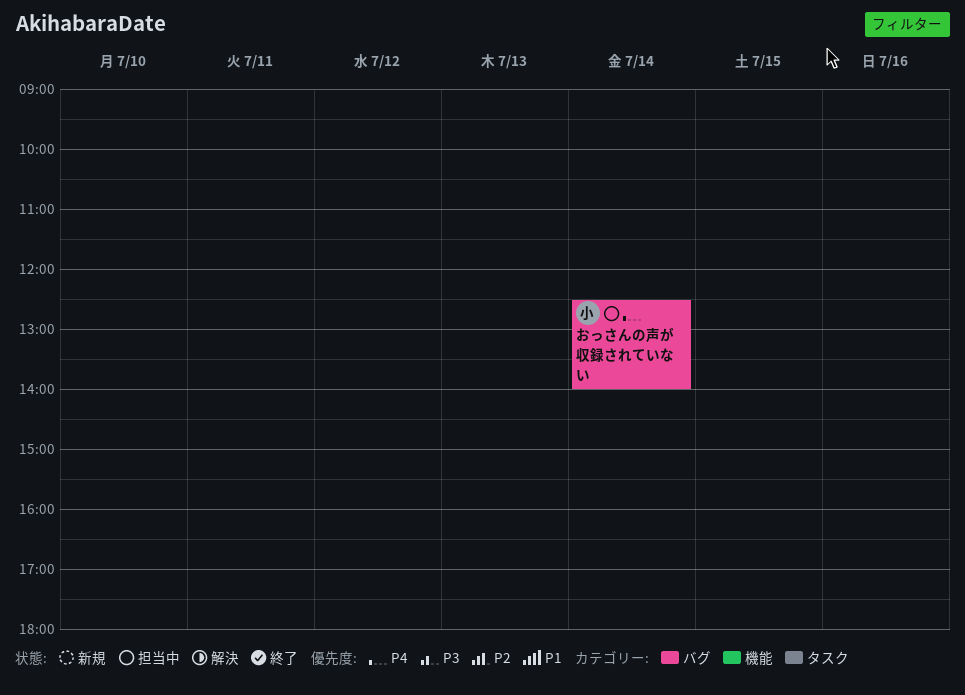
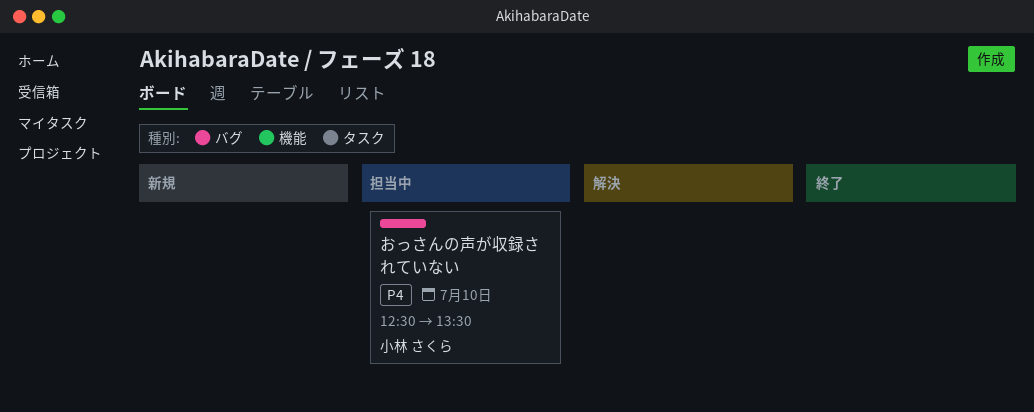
おっさんの声が収録されていない, day: Jul 14 -> Jul 10
おっさんの声が収録されていない, ends: 14:00 -> 13:30

